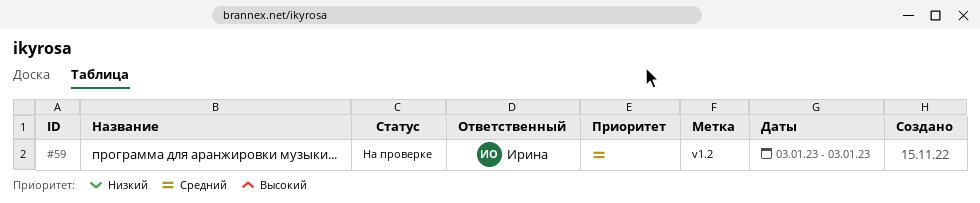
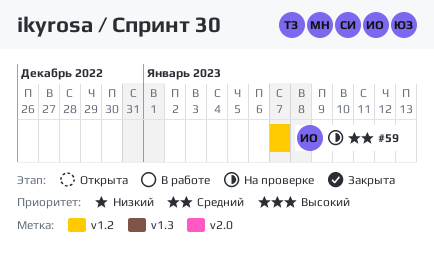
#59, start: Jan 3 -> Jan 7
#59, due: Jan 3 -> Jan 7

